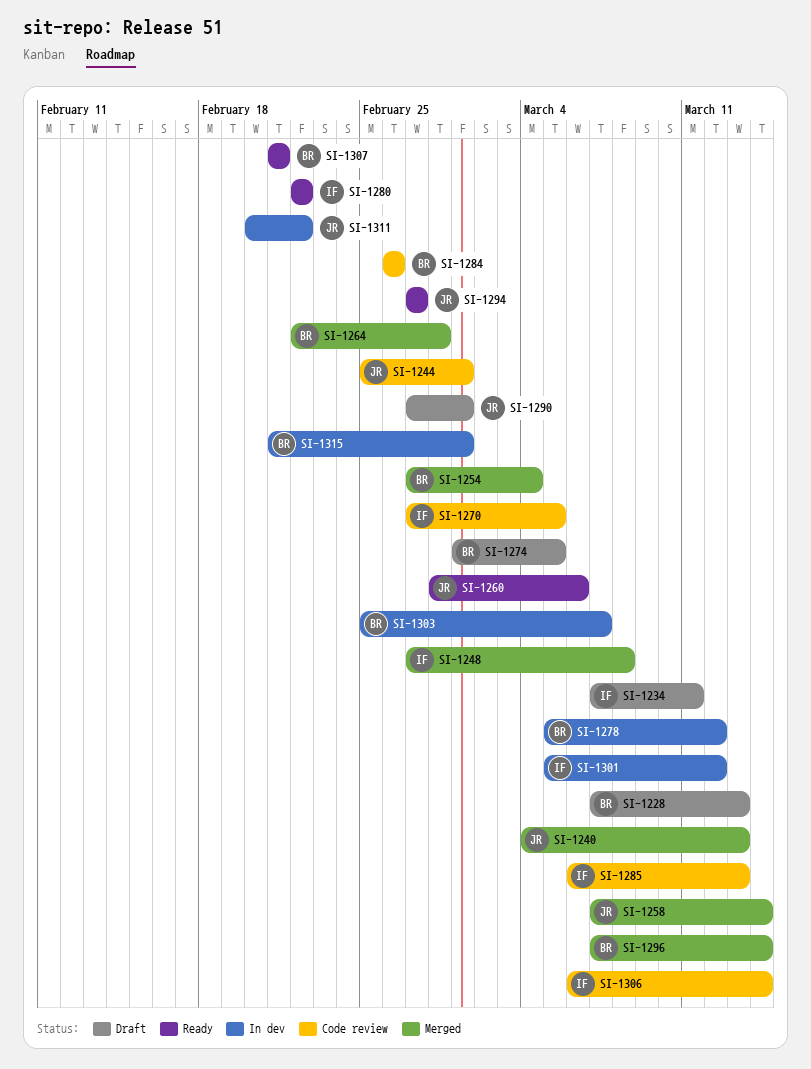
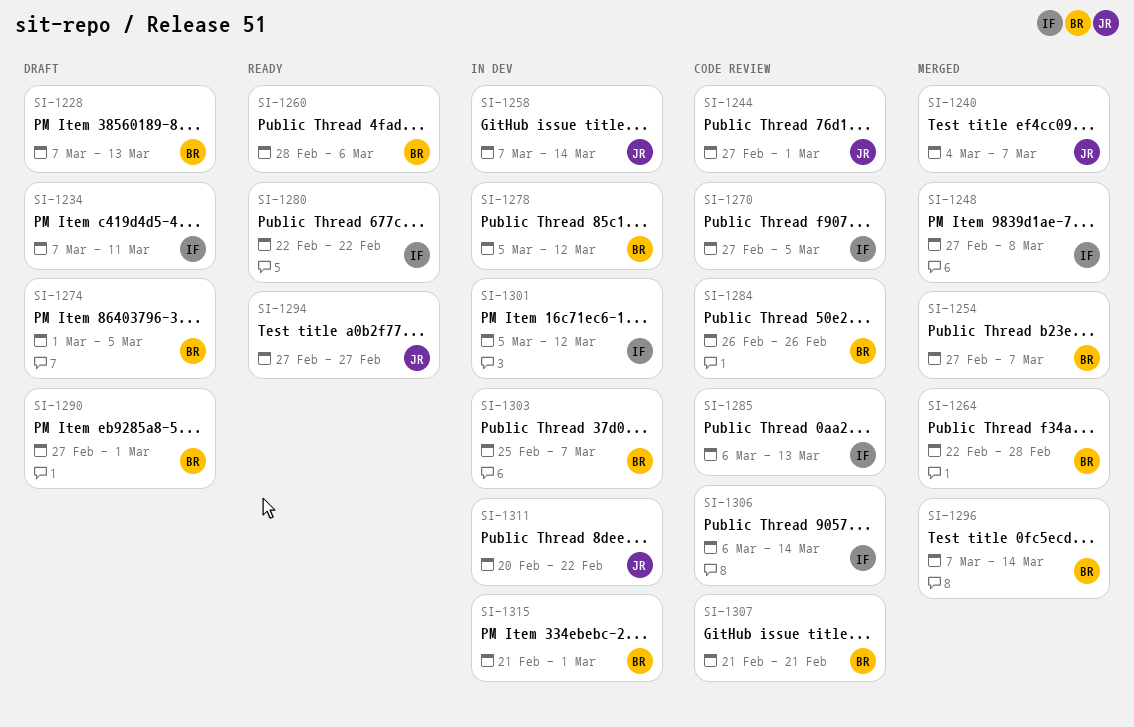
SI-1240, due: Mar 13 -> Mar 7
SI-1244, start: Feb 25 -> Feb 27
SI-1254, due: Mar 4 -> Mar 7
SI-1258, status: Merged -> In dev
SI-1260, owner: JR -> BR
SI-1290, owner: JR -> BR
SI-1307, status: Ready -> Code review

